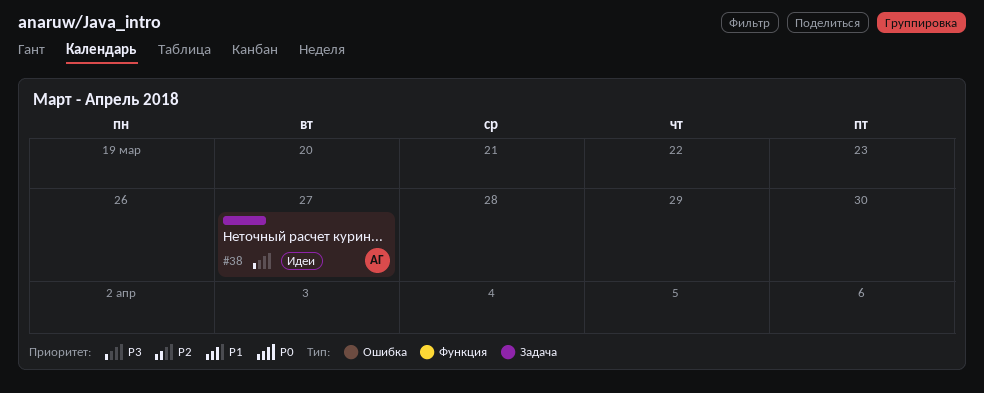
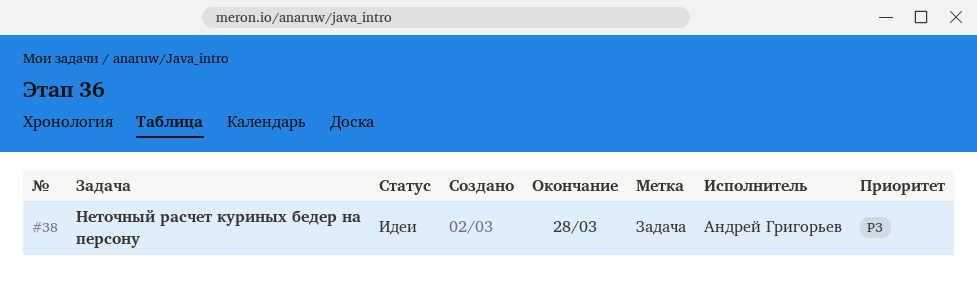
#38, due: Mar 27 -> Mar 28

